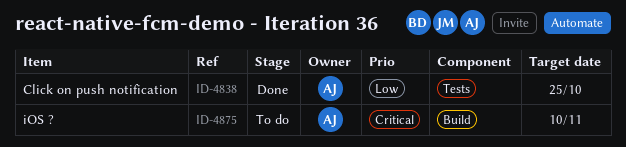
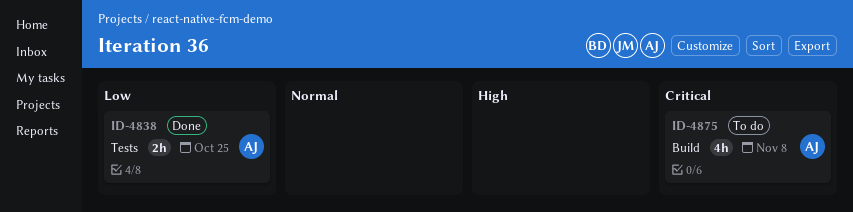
ID-4875, due: Nov 10 -> Nov 8

